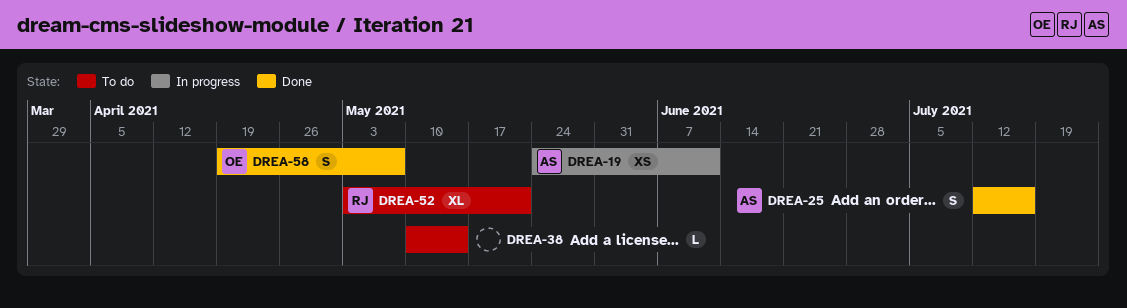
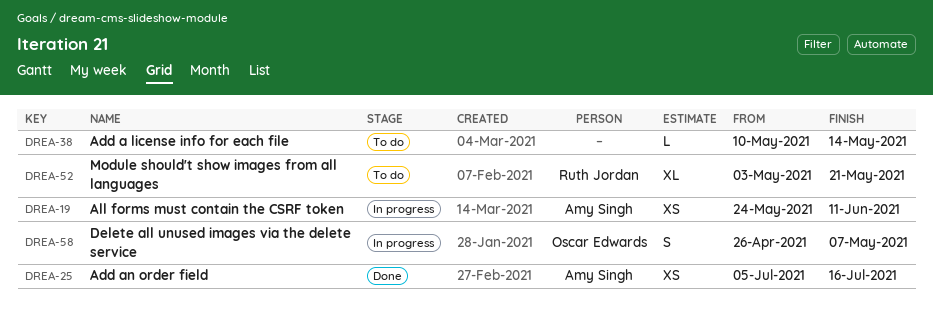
DREA-25, estimate: S -> XS
DREA-25, start: Jul 12 -> Jul 5
DREA-58, status: Done -> In progress
DREA-58, start: Apr 19 -> Apr 26

